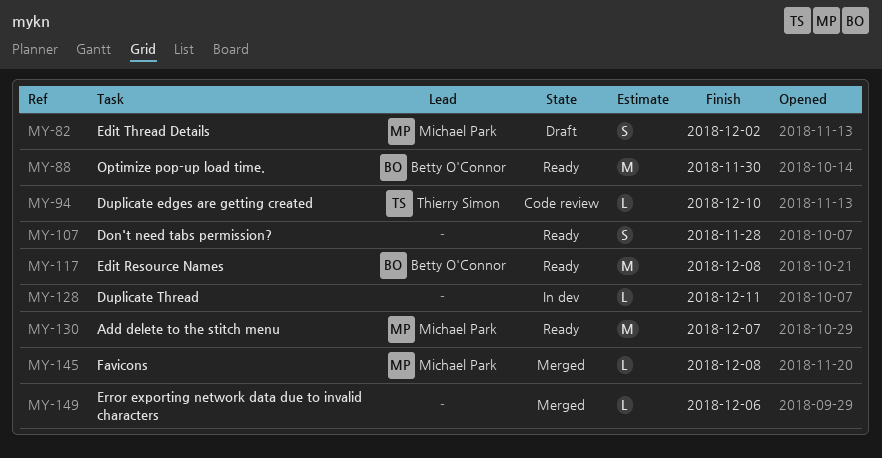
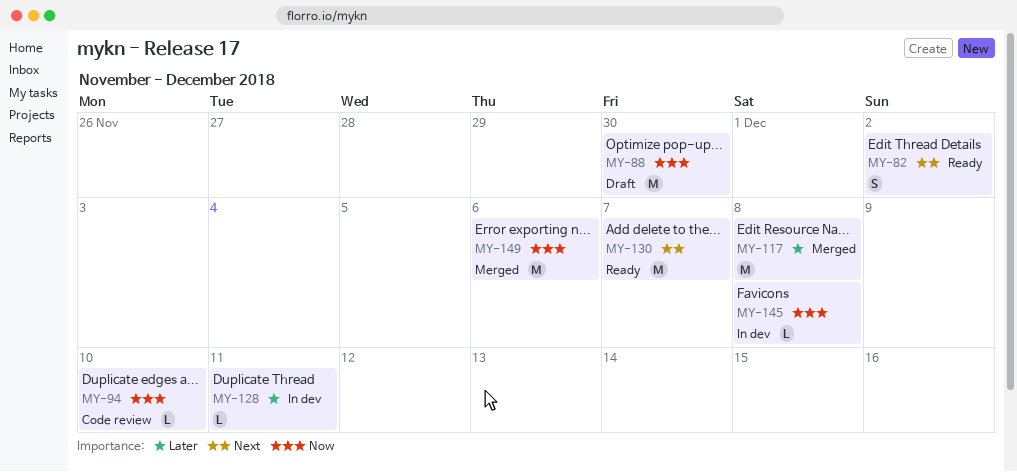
MY-82, status: Draft -> Ready
MY-88, status: Ready -> Draft
MY-107: present -> none
MY-117, status: Ready -> Merged
MY-145, status: Merged -> In dev
MY-149, estimate: L -> M

